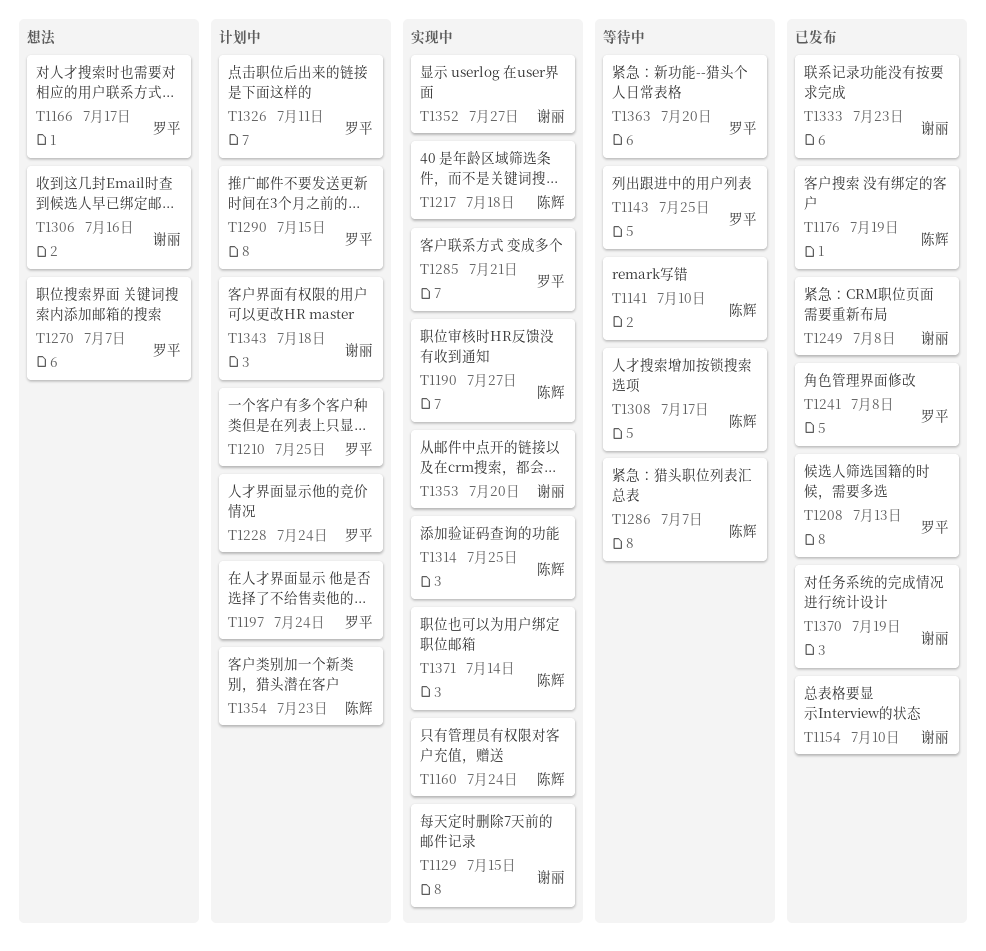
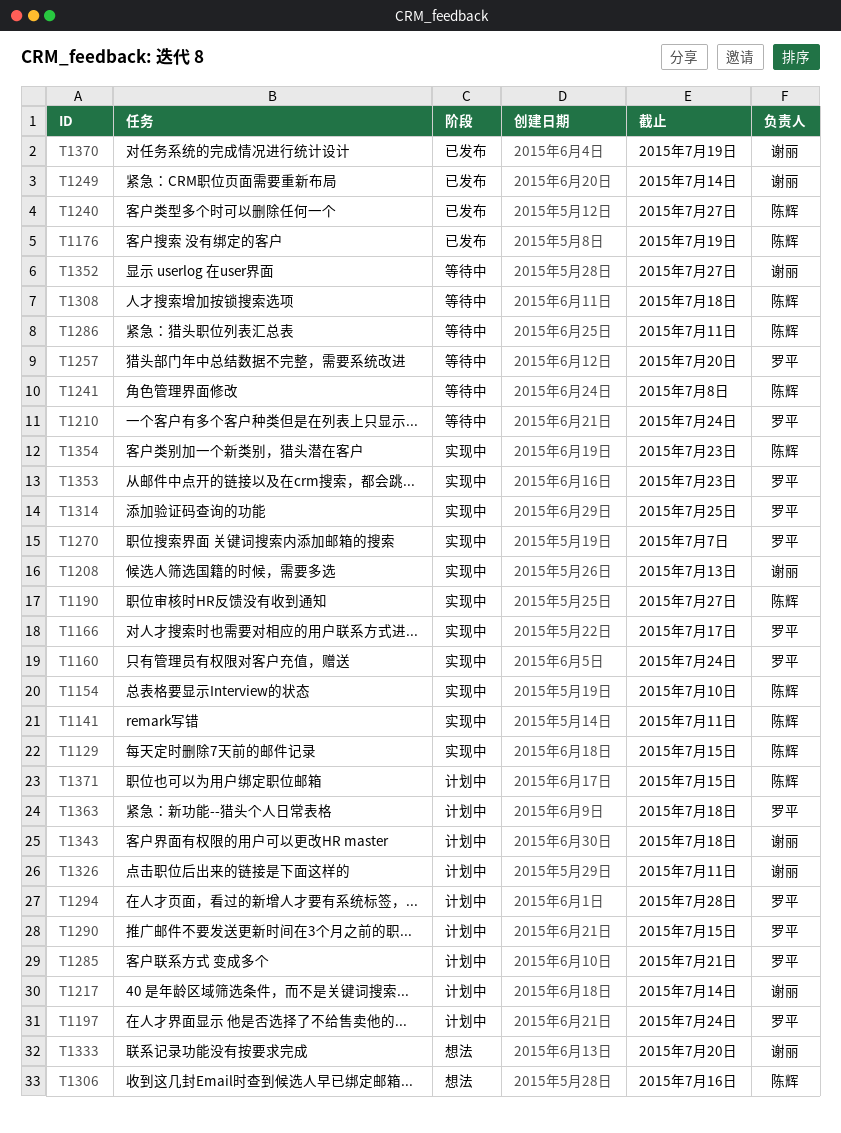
T1129, owner: 谢丽 -> 陈辉
T1141, status: 等待中 -> 实现中
T1141, due: Jul 10 -> Jul 11
T1143: present -> none
T1154, status: 已发布 -> 实现中
T1154, owner: 谢丽 -> 陈辉
T1160, owner: 陈辉 -> 罗平
T1166, status: 想法 -> 实现中
T1208, status: 已发布 -> 实现中
T1208, owner: 罗平 -> 谢丽
T1210, status: 计划中 -> 等待中
T1210, due: Jul 25 -> Jul 24
T1217, status: 实现中 -> 计划中
T1217, owner: 陈辉 -> 谢丽
T1217, due: Jul 18 -> Jul 14
T1228: present -> none
T1240: none -> present
T1241, status: 已发布 -> 等待中
T1241, owner: 罗平 -> 陈辉
T1249, due: Jul 8 -> Jul 14
T1257: none -> present
T1270, status: 想法 -> 实现中
T1285, status: 实现中 -> 计划中
T1286, due: Jul 7 -> Jul 11
T1294: none -> present
T1306, owner: 谢丽 -> 陈辉
T1308, due: Jul 17 -> Jul 18
T1314, owner: 陈辉 -> 罗平
T1326, owner: 罗平 -> 谢丽
T1333, status: 已发布 -> 想法
T1333, due: Jul 23 -> Jul 20
T1352, status: 实现中 -> 等待中
T1353, owner: 谢丽 -> 罗平
T1353, due: Jul 20 -> Jul 23
T1354, status: 计划中 -> 实现中
T1363, status: 等待中 -> 计划中
T1363, due: Jul 20 -> Jul 18
T1371, status: 实现中 -> 计划中
T1371, due: Jul 14 -> Jul 15

